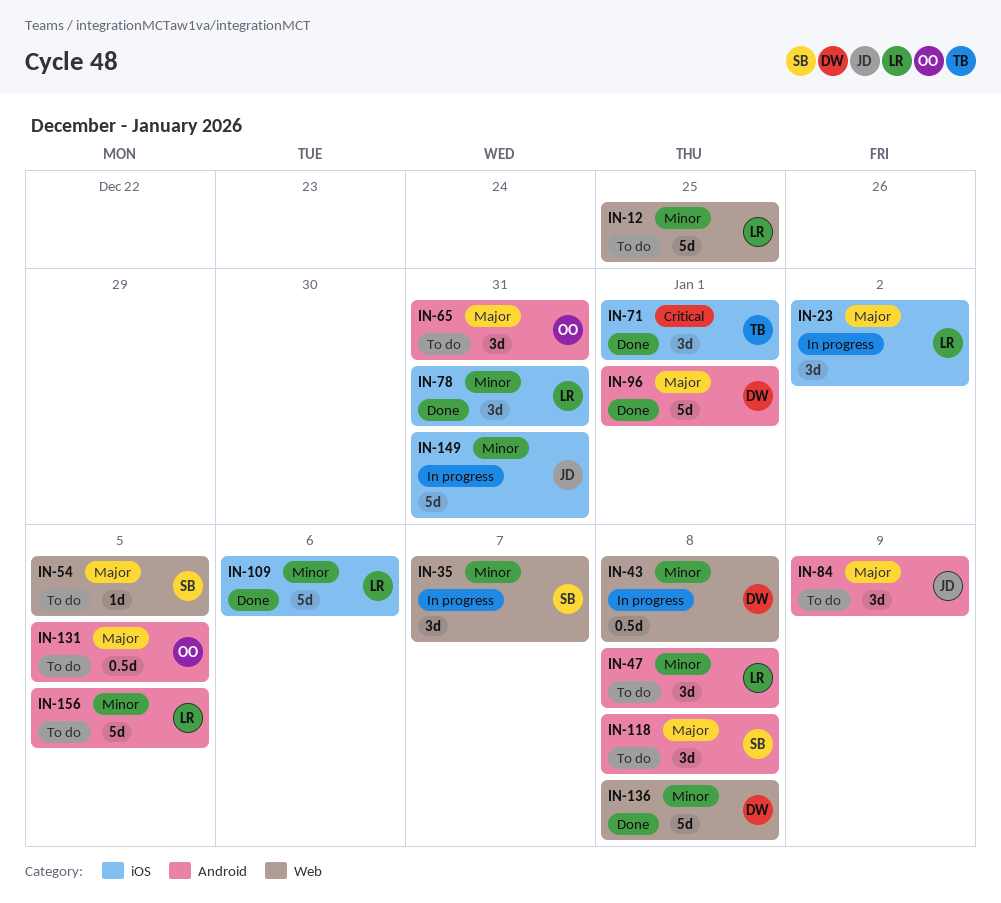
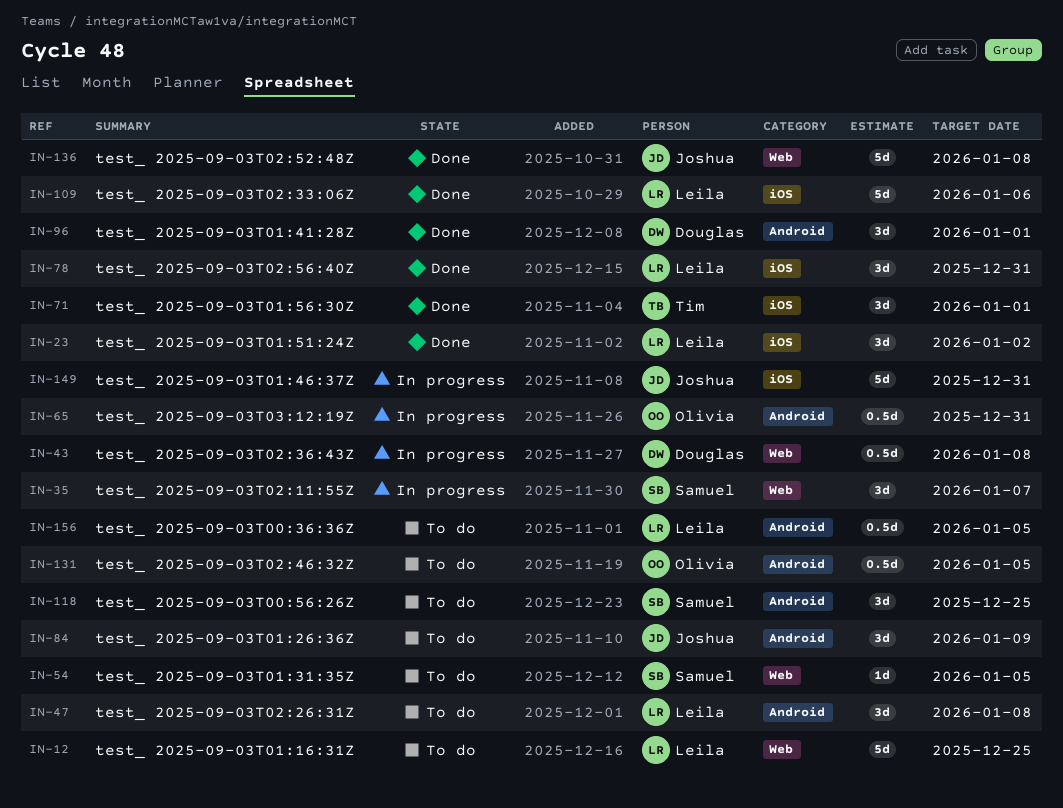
IN-23, status: In progress -> Done
IN-65, status: To do -> In progress
IN-65, estimate: 3d -> 0.5d
IN-96, estimate: 5d -> 3d
IN-118, due: Jan 8 -> Dec 25
IN-136, owner: Douglas -> Joshua
IN-156, estimate: 5d -> 0.5d

